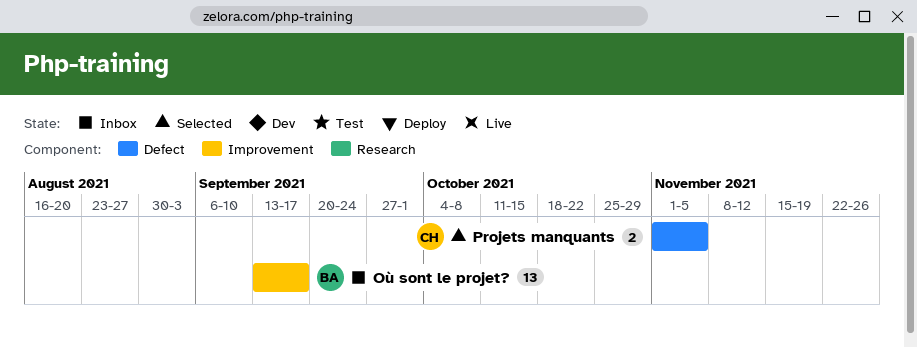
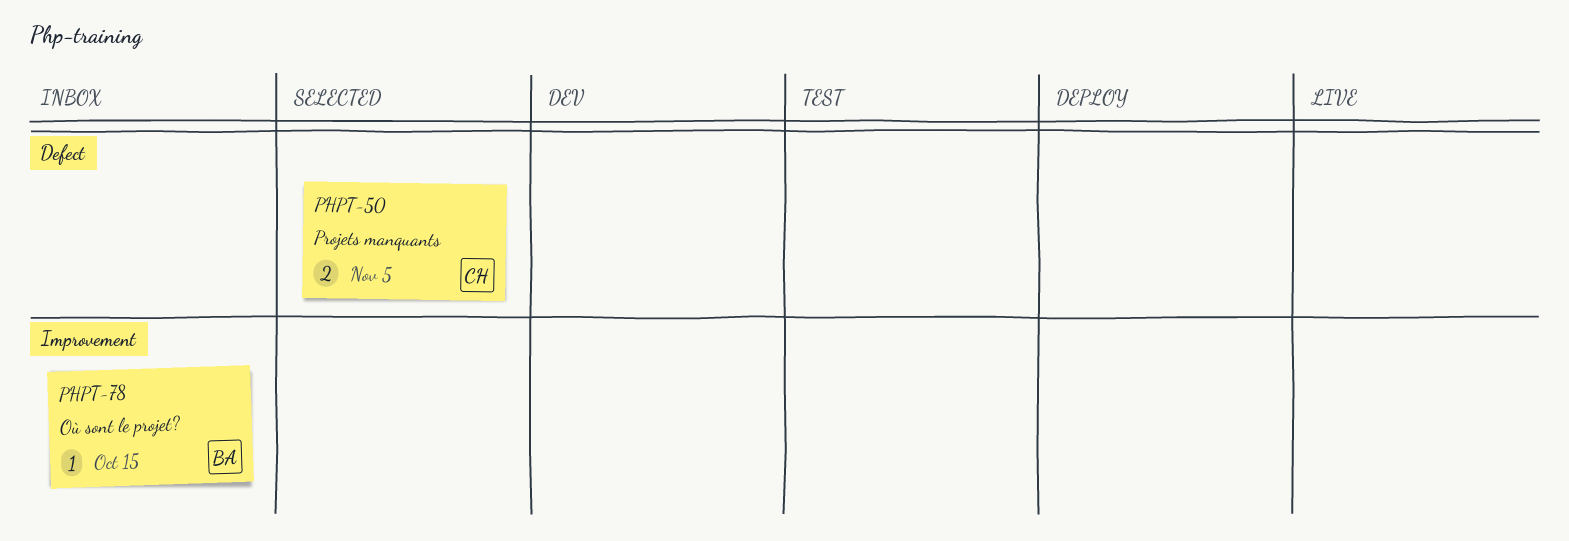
Où sont le projet?, estimate: 13 -> 1
Où sont le projet?, due: Sep 17 -> Oct 15

